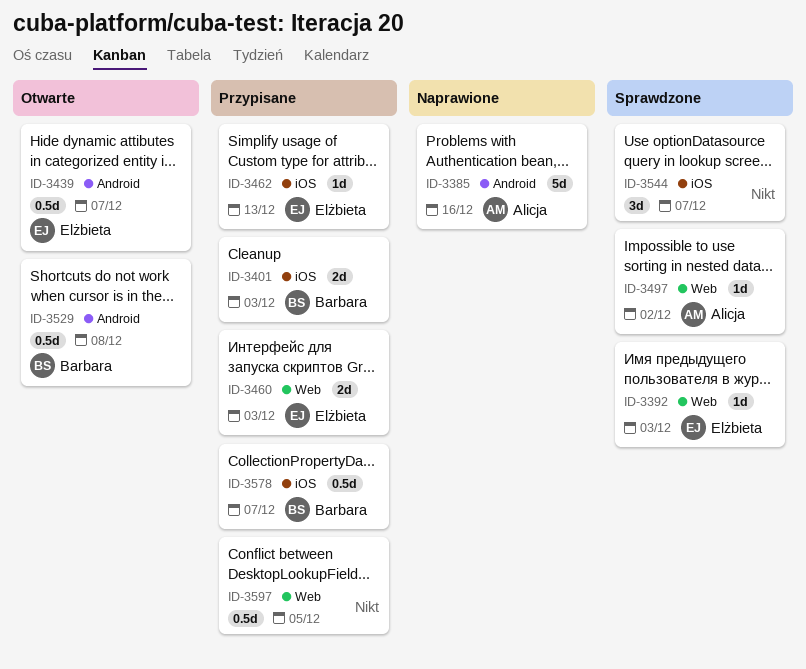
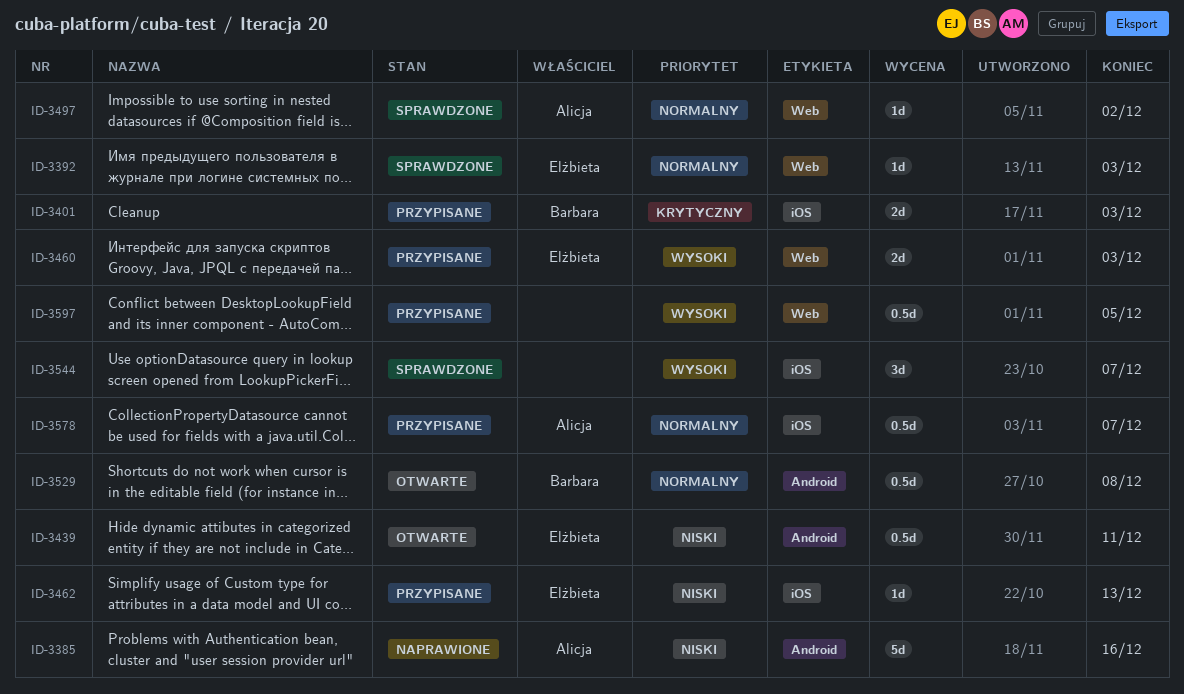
ID-3439, due: Dec 7 -> Dec 11
ID-3578, owner: Barbara -> Alicja

